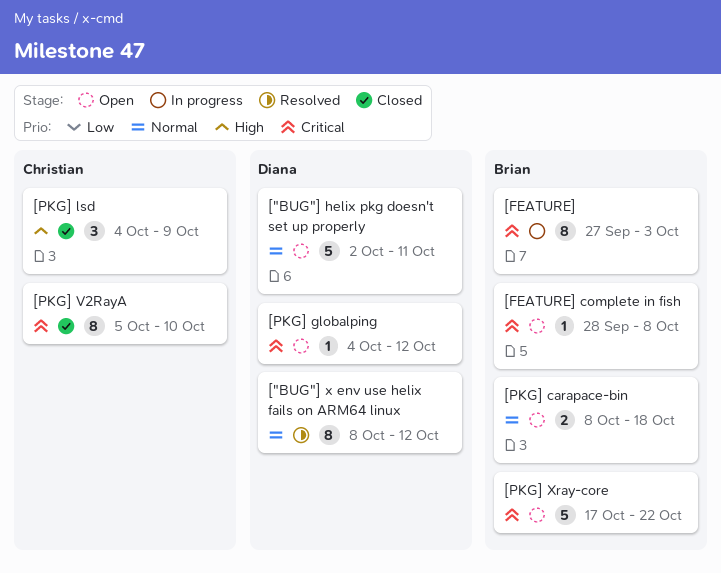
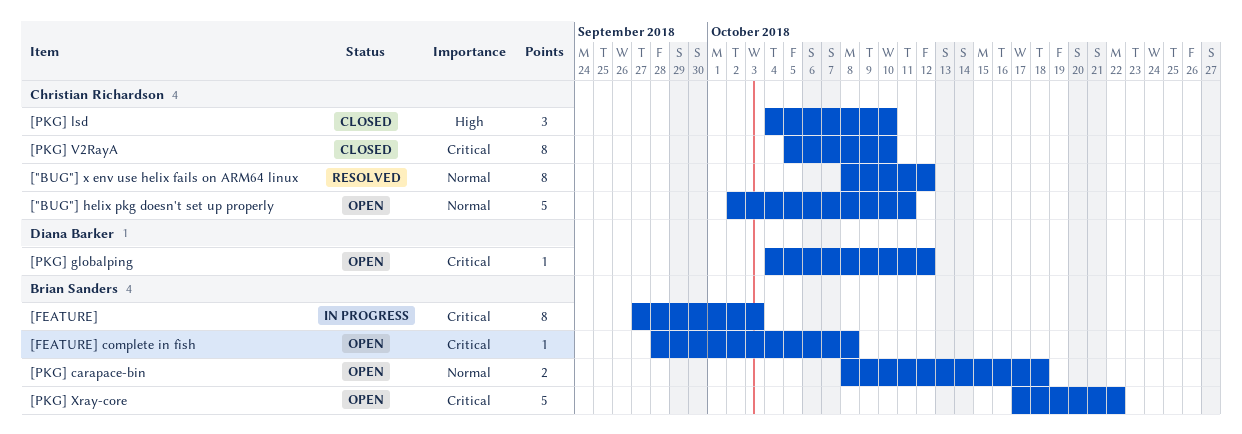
["BUG"] helix pkg doesn't set up properly, owner: Diana Barker -> Christian Richardson
["BUG"] x env use helix fails on ARM64 linux, owner: Diana Barker -> Christian Richardson
[PKG] lsd, due: Oct 9 -> Oct 10

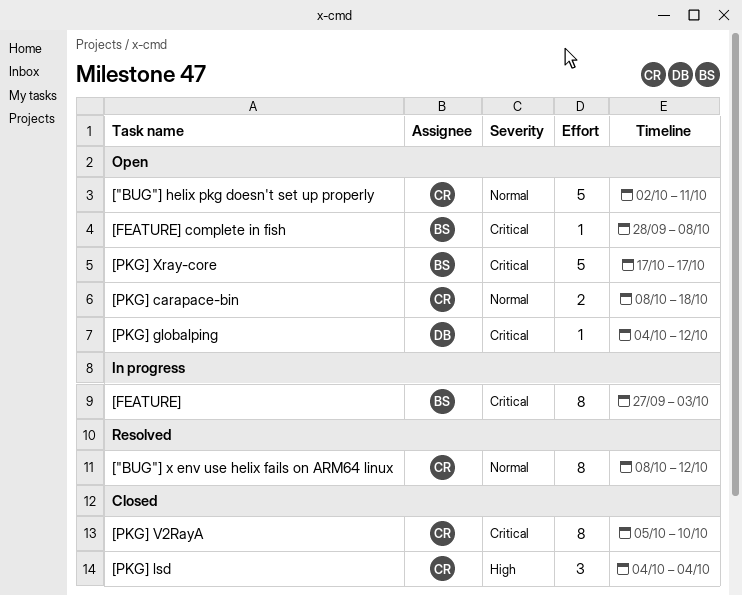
[PKG] carapace-bin, owner: Brian Sanders -> Christian Richardson
[PKG] lsd, due: Oct 10 -> Oct 4
[PKG] Xray-core, due: Oct 22 -> Oct 17

